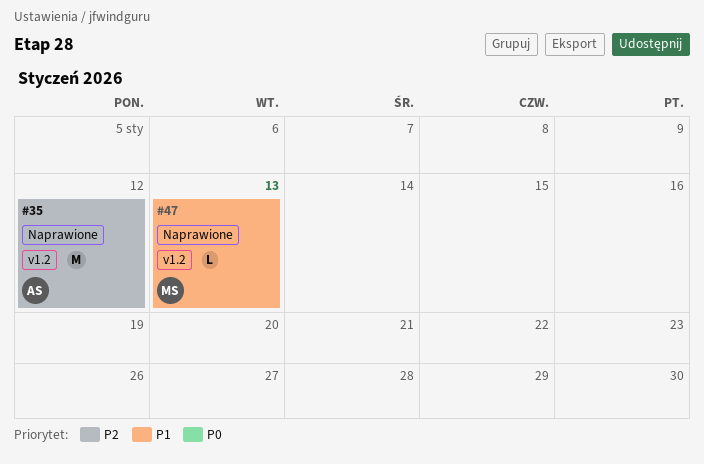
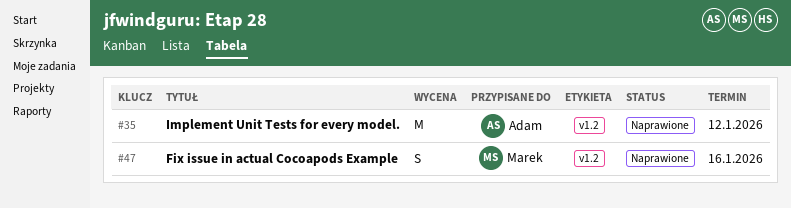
#47, estimate: L -> S
#47, due: Jan 13 -> Jan 16

